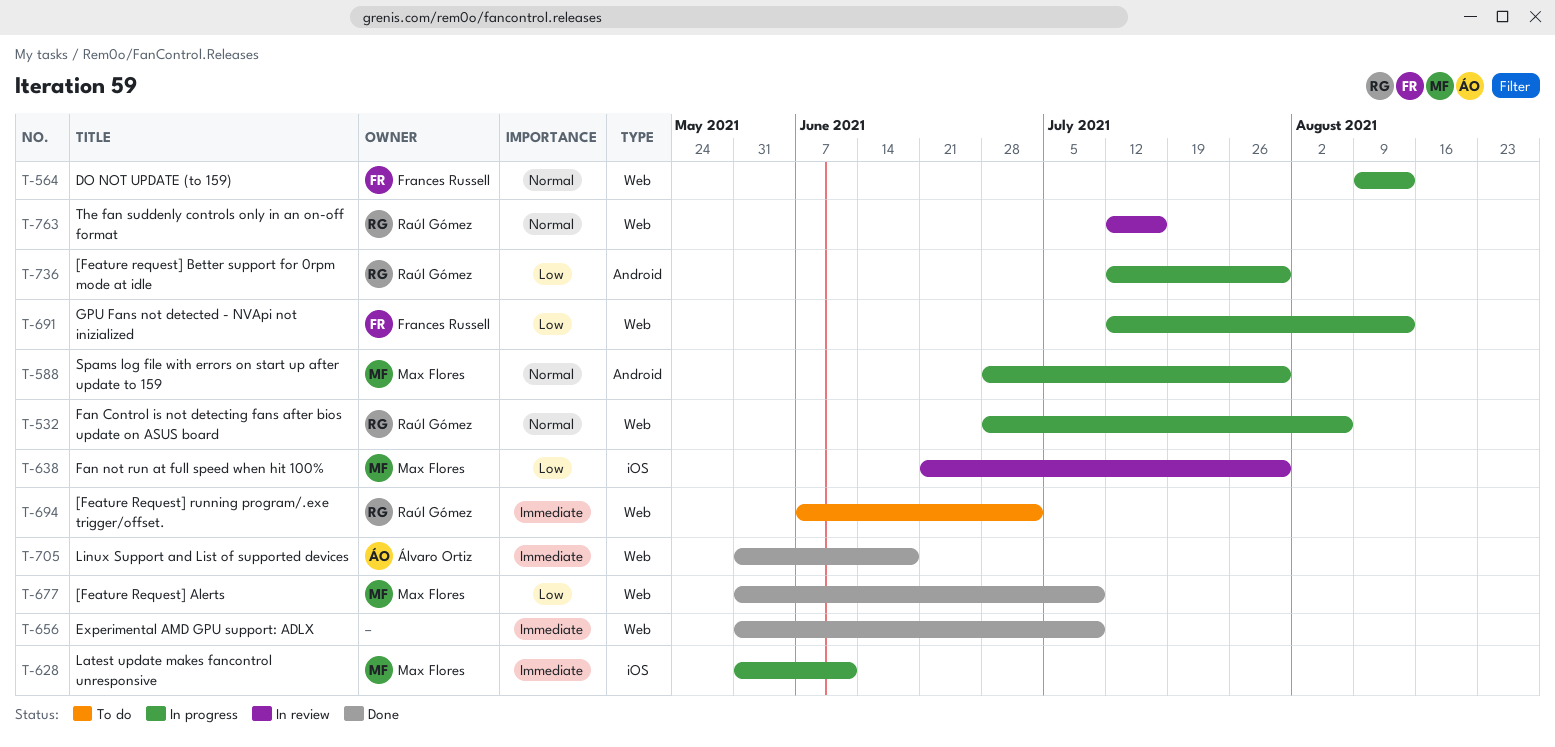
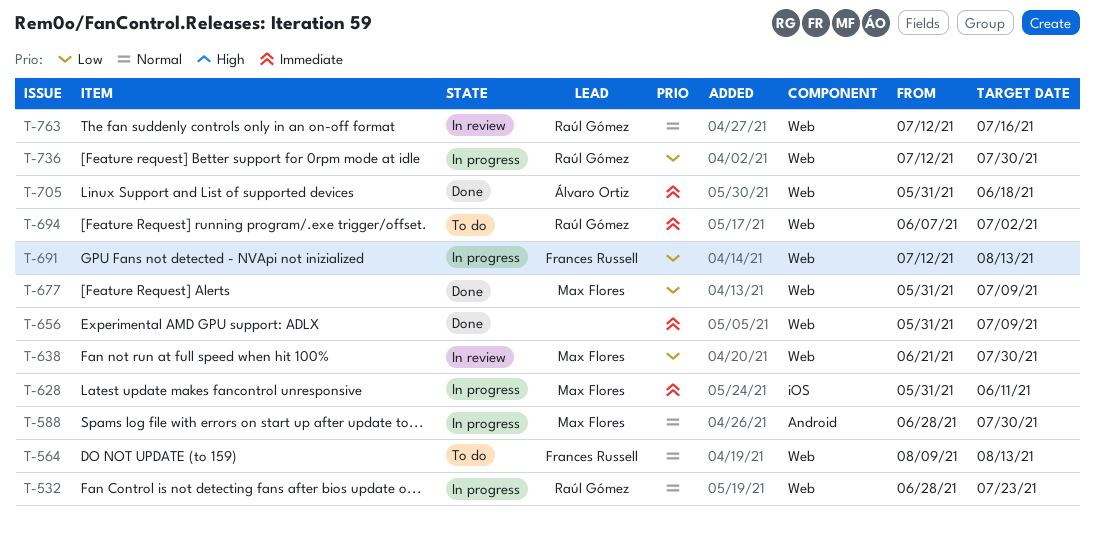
T-532, due: Aug 6 -> Jul 23
T-564, status: In progress -> To do
T-638, label: iOS -> Web
T-736, label: Android -> Web

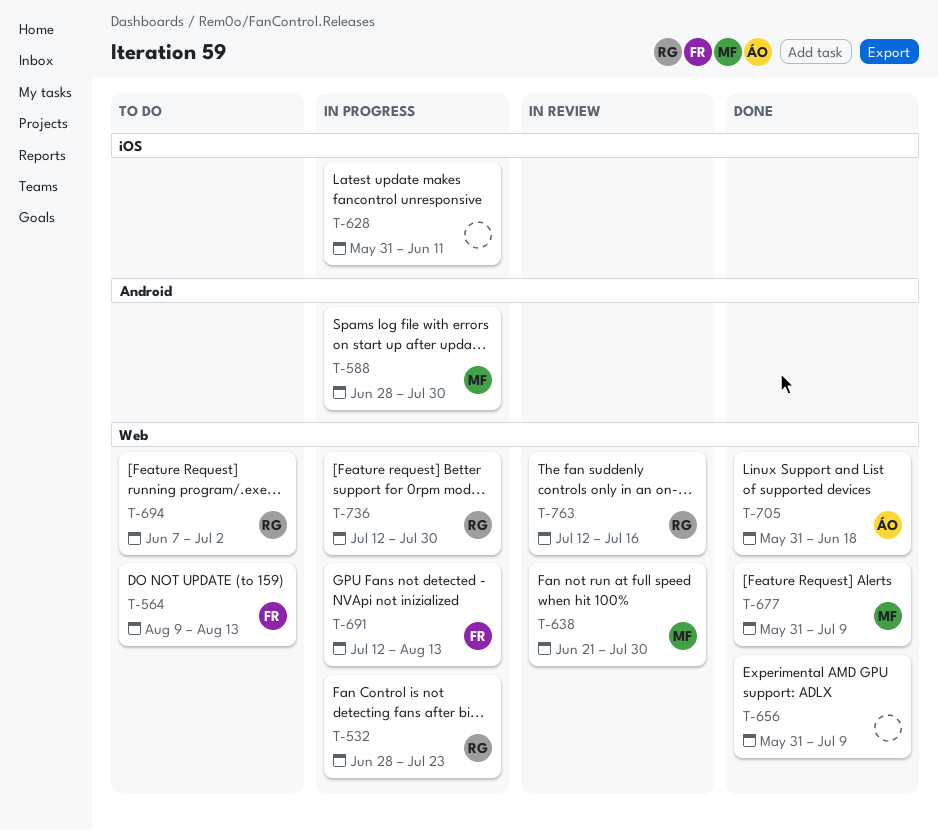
T-628, owner: Max Flores -> none

